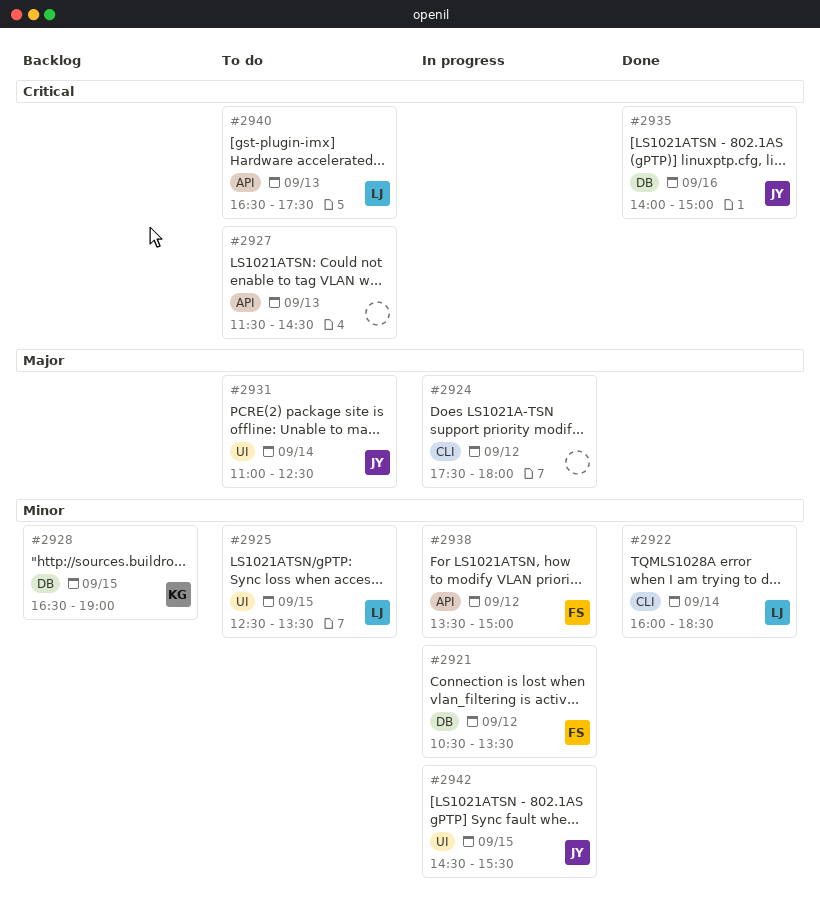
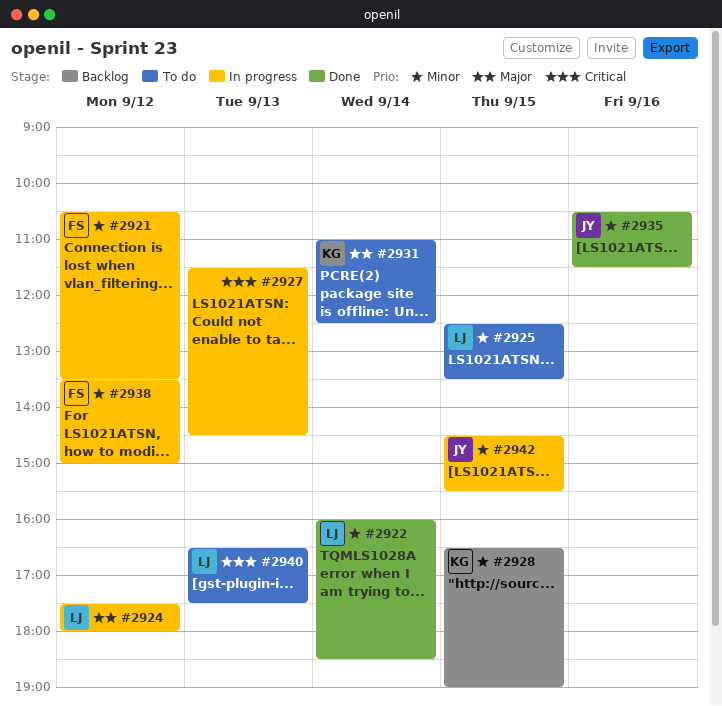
#2924, owner: none -> LJ
#2927, status: To do -> In progress
#2931, owner: JY -> KG
#2935, priority: Critical -> Minor
#2935, begins: 14:00 -> 10:30
#2935, ends: 15:00 -> 11:30

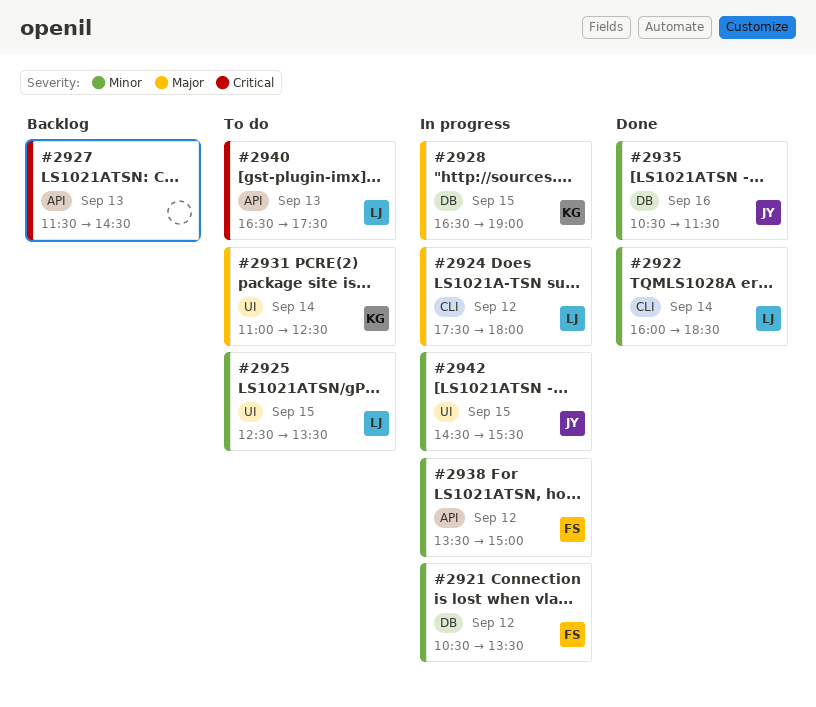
#2927, status: In progress -> Backlog
#2928, status: Backlog -> In progress
#2928, priority: Minor -> Major

